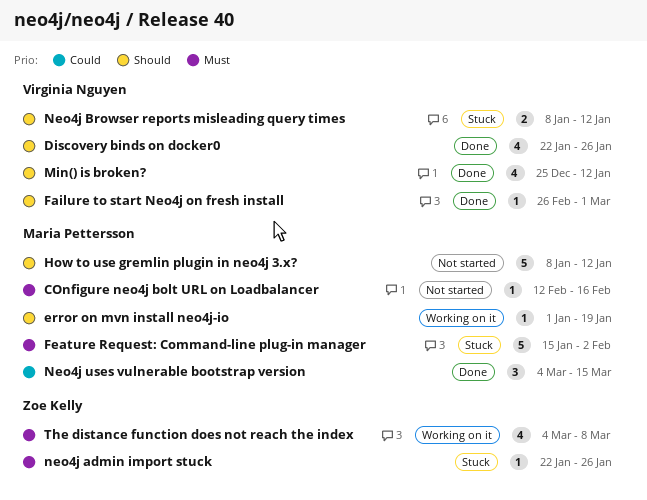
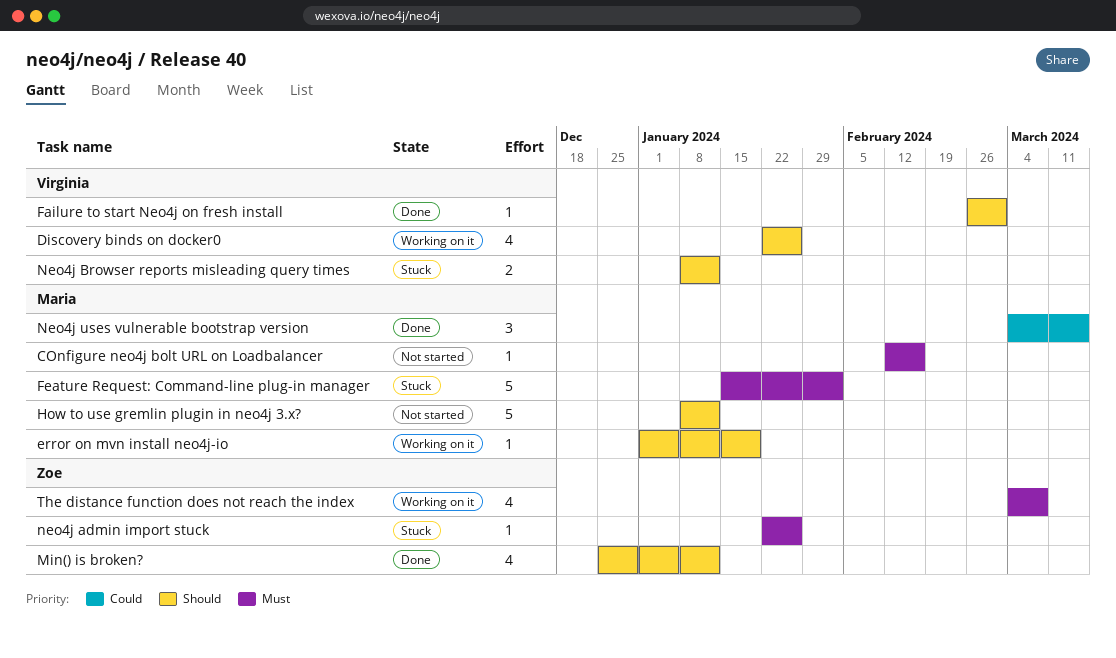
Discovery binds on docker0, status: Done -> Working on it
Min() is broken?, owner: Virginia Nguyen -> Zoe Kelly

